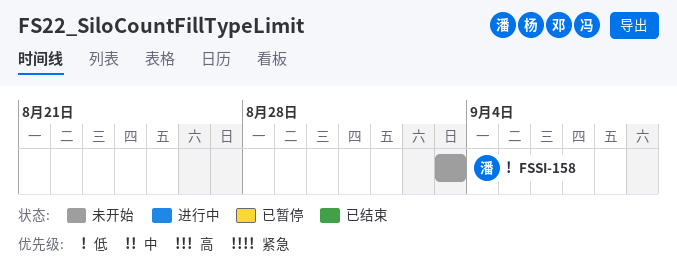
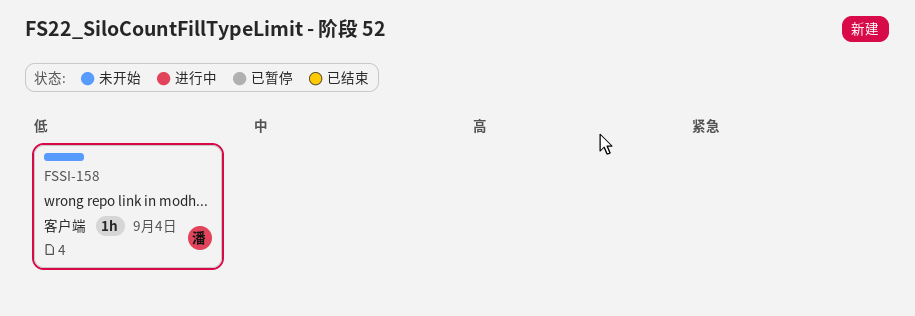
FSSI-158, due: Sep 3 -> Sep 4

